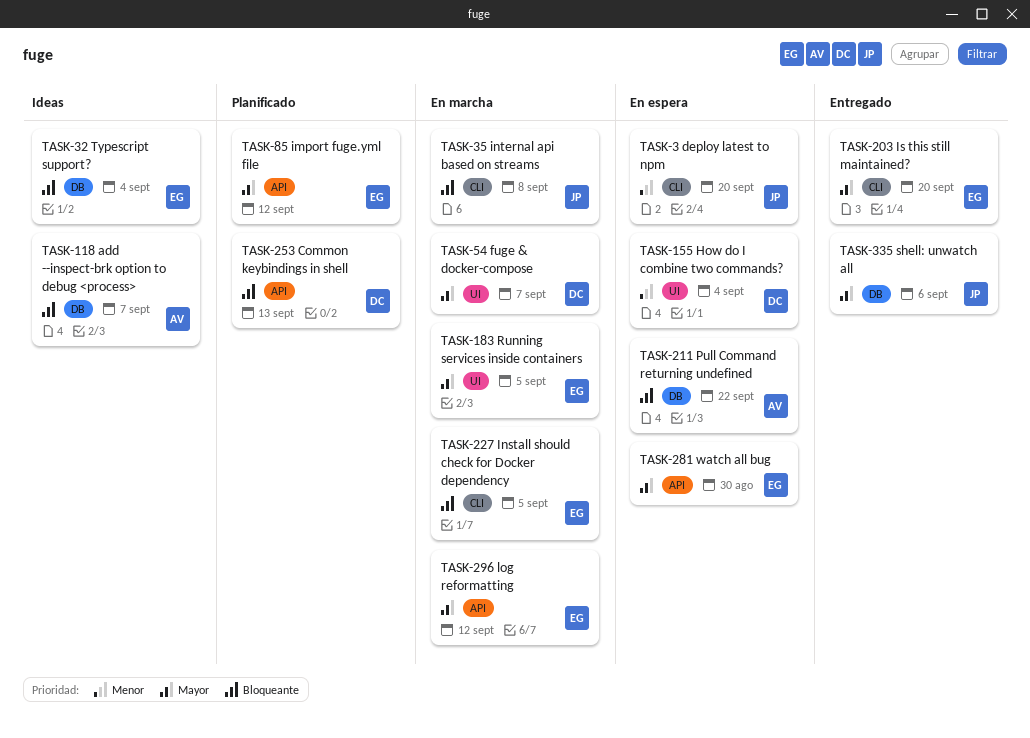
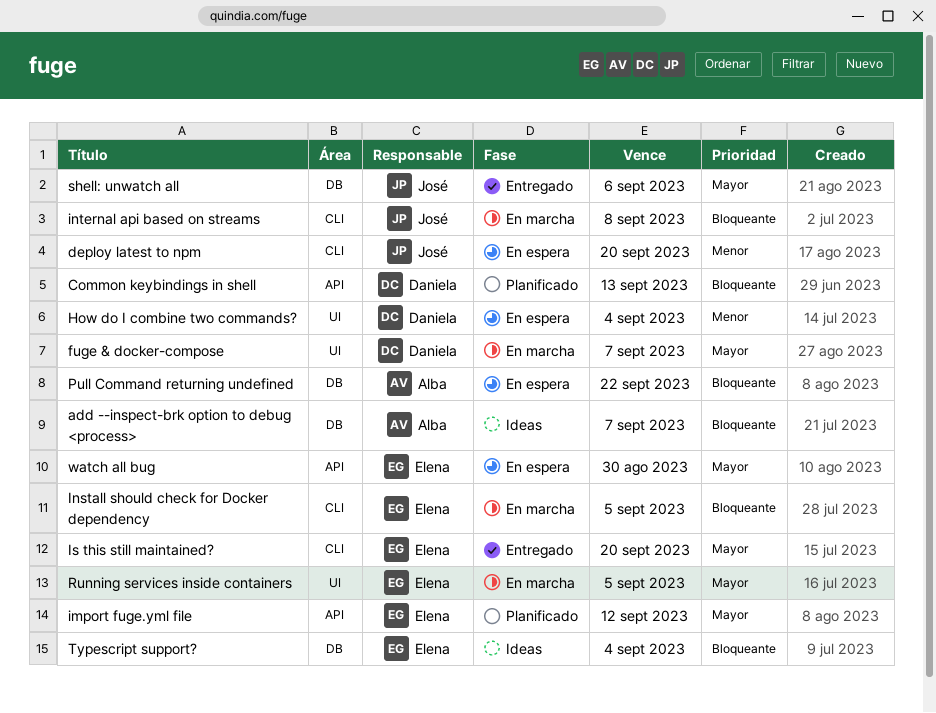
log reformatting: present -> none

